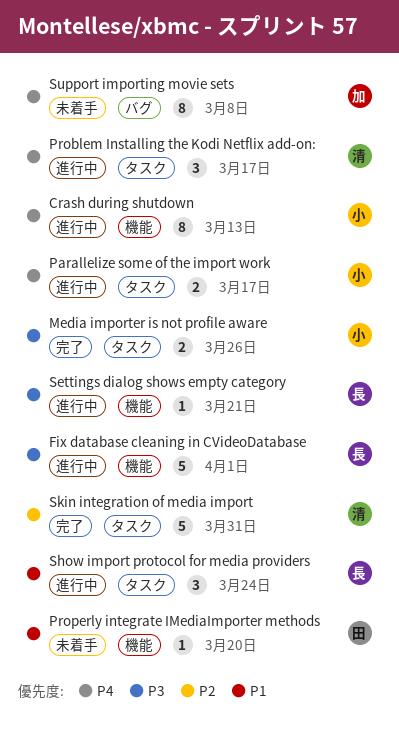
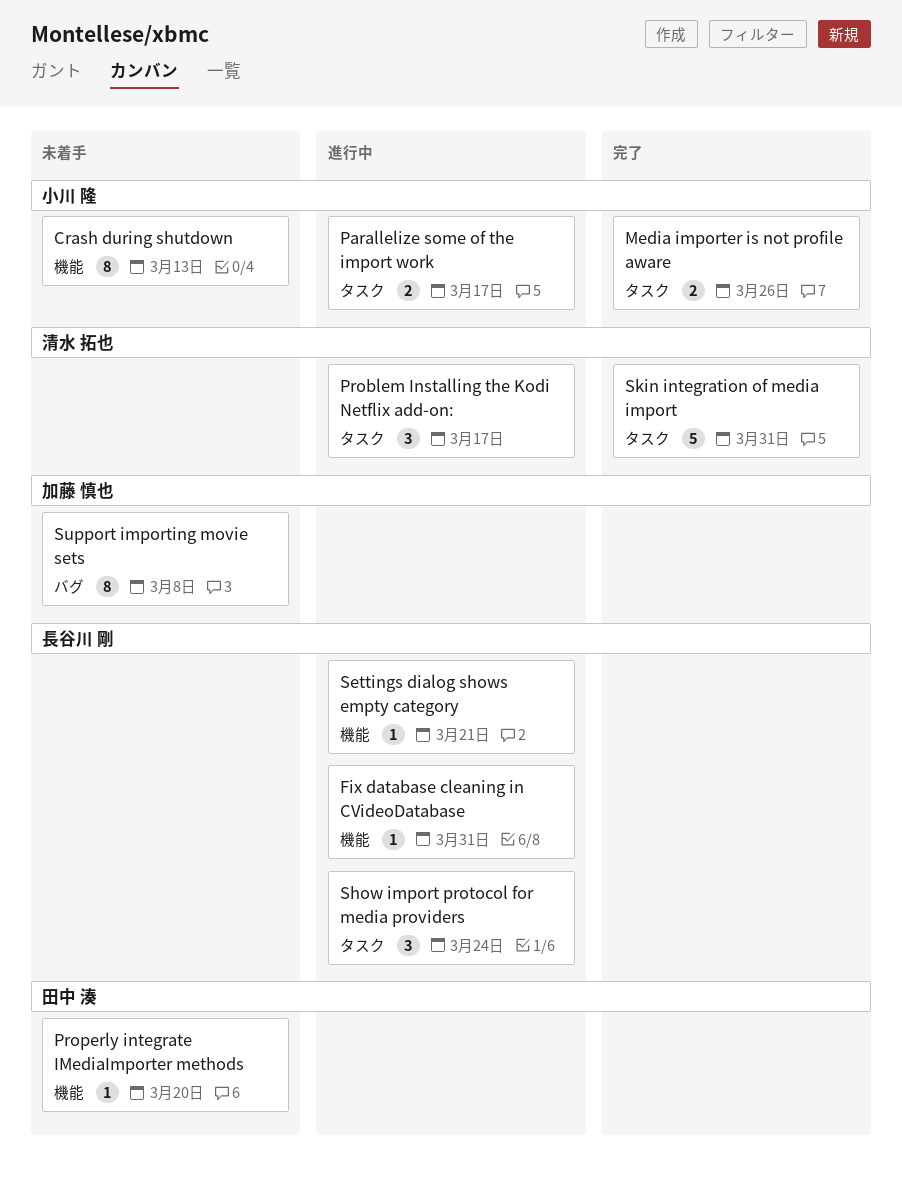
Crash during shutdown, status: 進行中 -> 未着手
Fix database cleaning in CVideoDatabase, estimate: 5 -> 1
Fix database cleaning in CVideoDatabase, due: Apr 1 -> Mar 31

